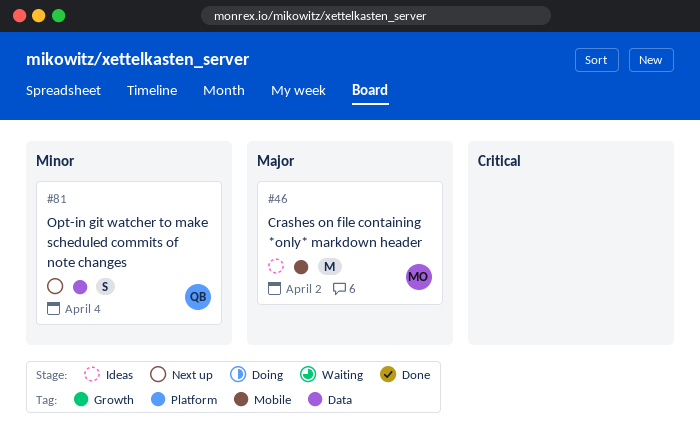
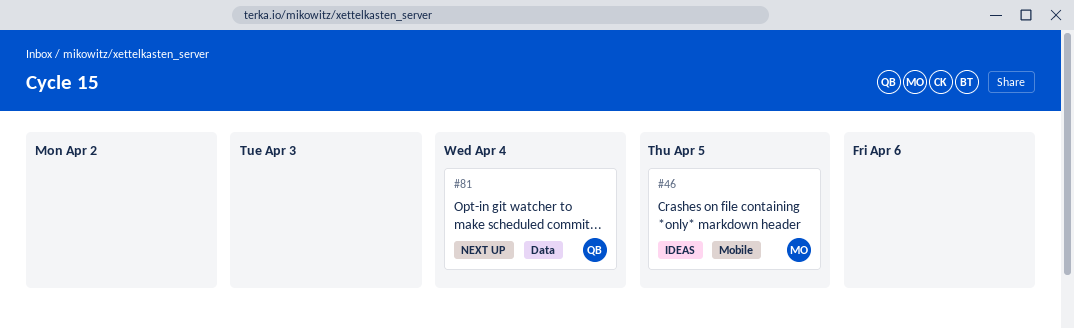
#46, due: Apr 2 -> Apr 5

